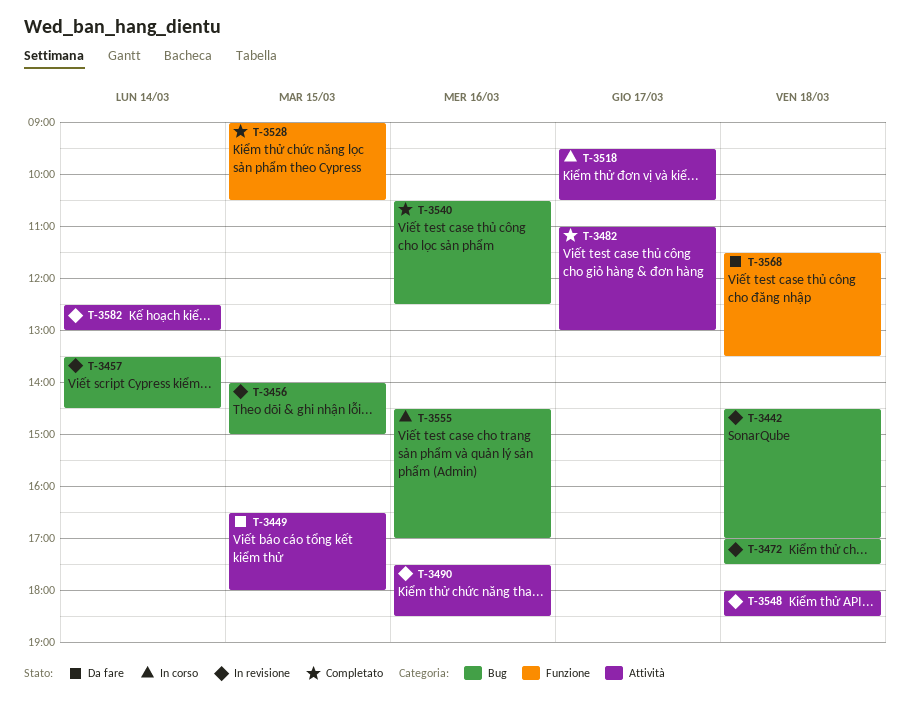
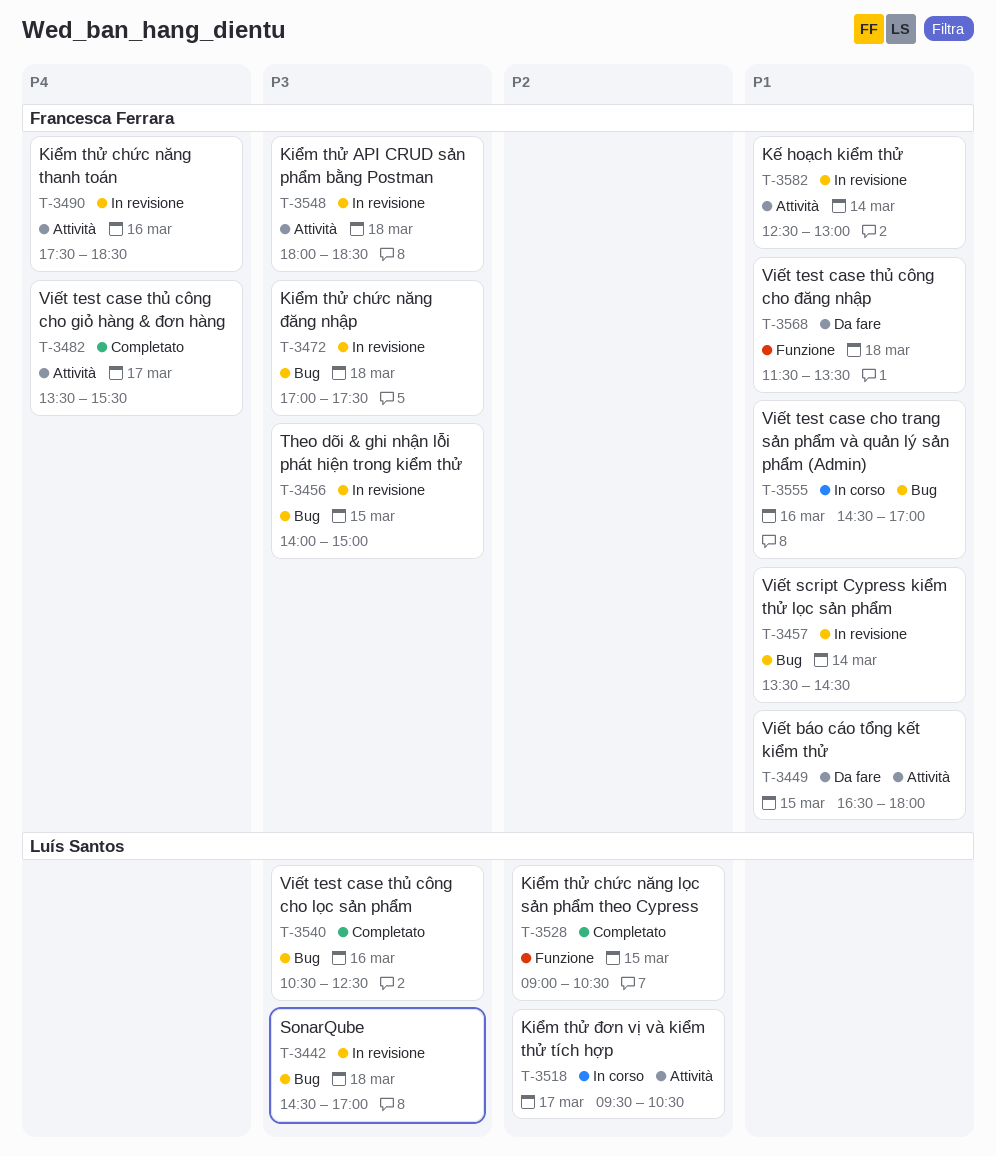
T-3482, begins: 11:00 -> 13:30
T-3482, ends: 13:00 -> 15:30

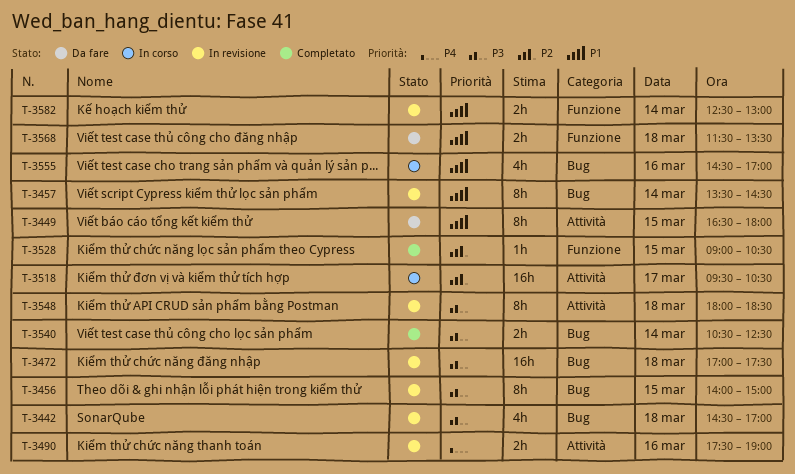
T-3482: present -> none
T-3490, ends: 18:30 -> 19:00
T-3540, day: Mar 16 -> Mar 14
T-3582, label: Attività -> Funzione

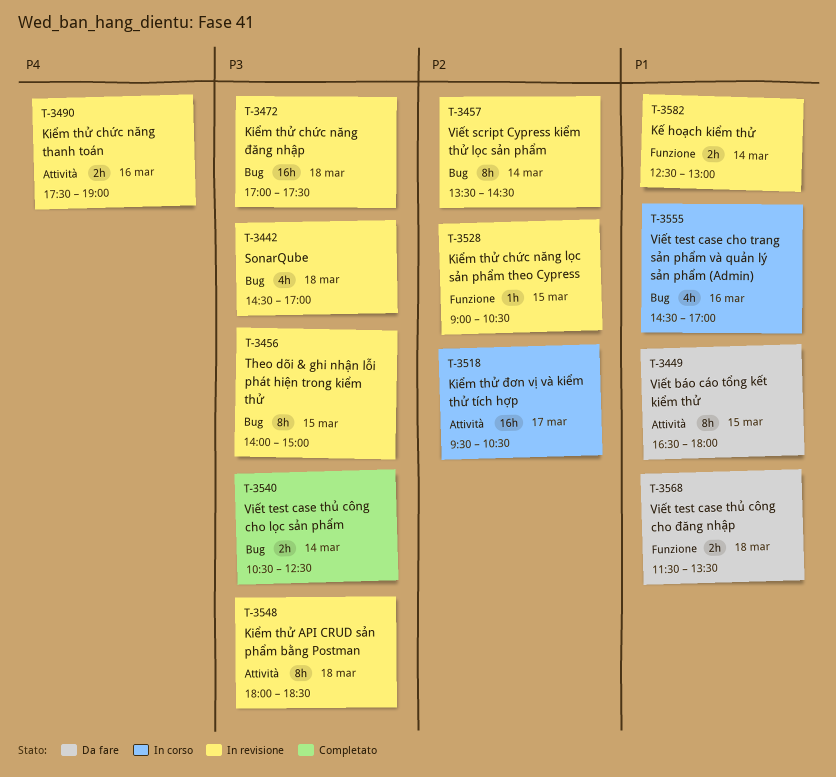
T-3457, priority: P1 -> P2
T-3528, status: Completato -> In revisione

